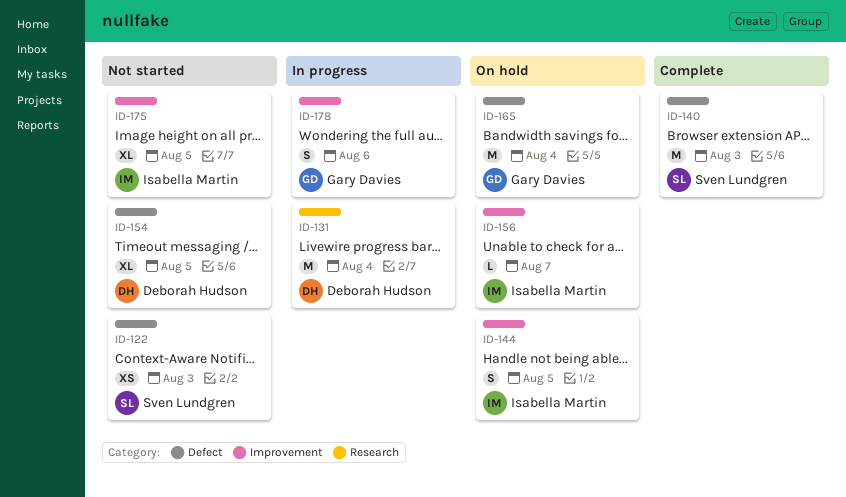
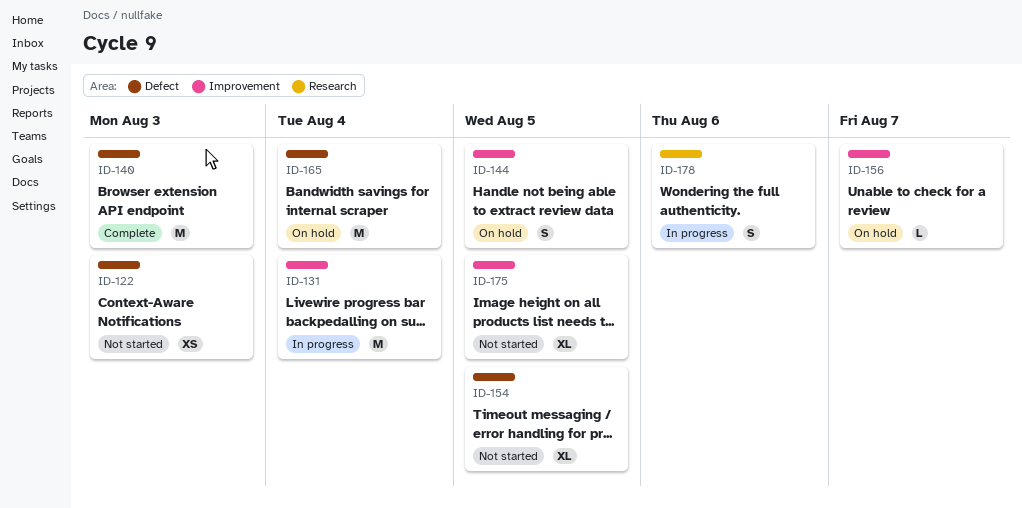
ID-131, label: Research -> Improvement
ID-178, label: Improvement -> Research

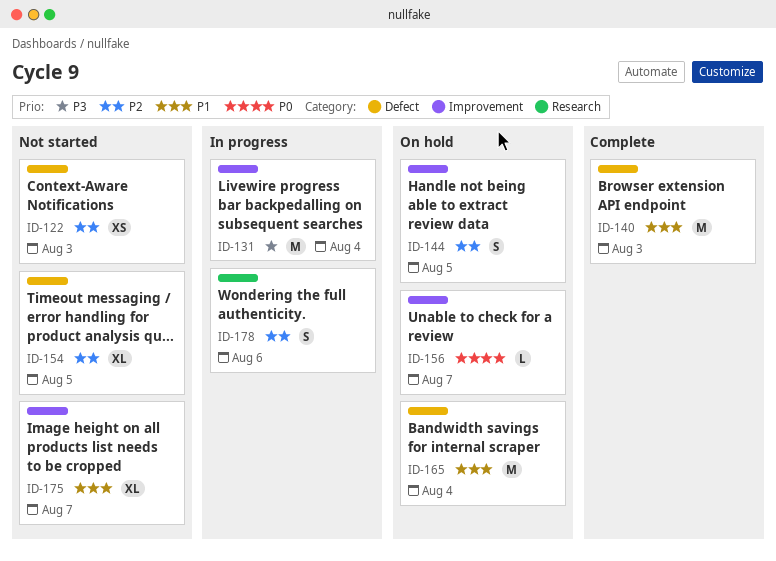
ID-175, due: Aug 5 -> Aug 7

